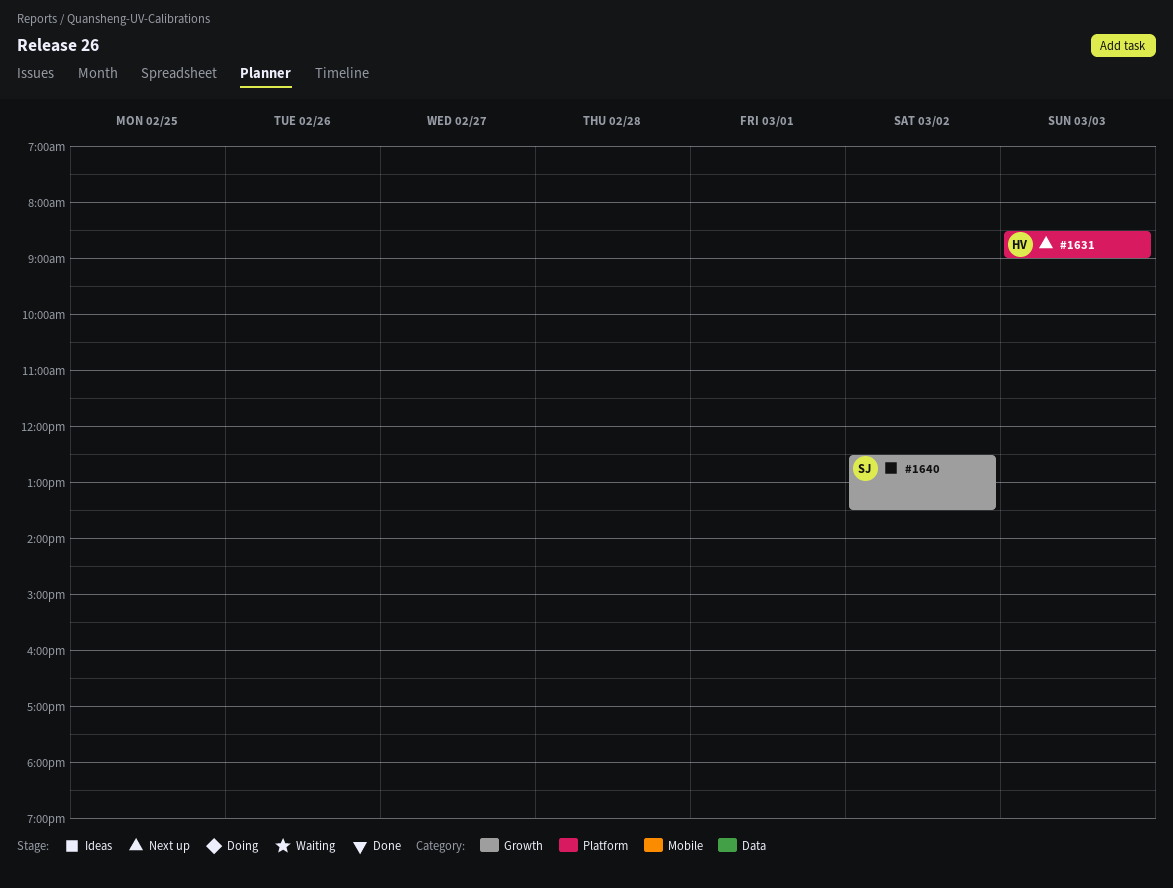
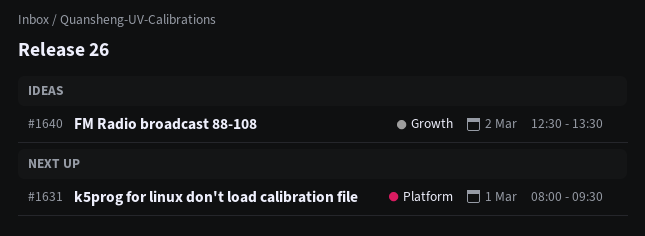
#1631, day: Mar 3 -> Mar 1
#1631, begins: 08:30 -> 08:00
#1631, ends: 09:00 -> 09:30

